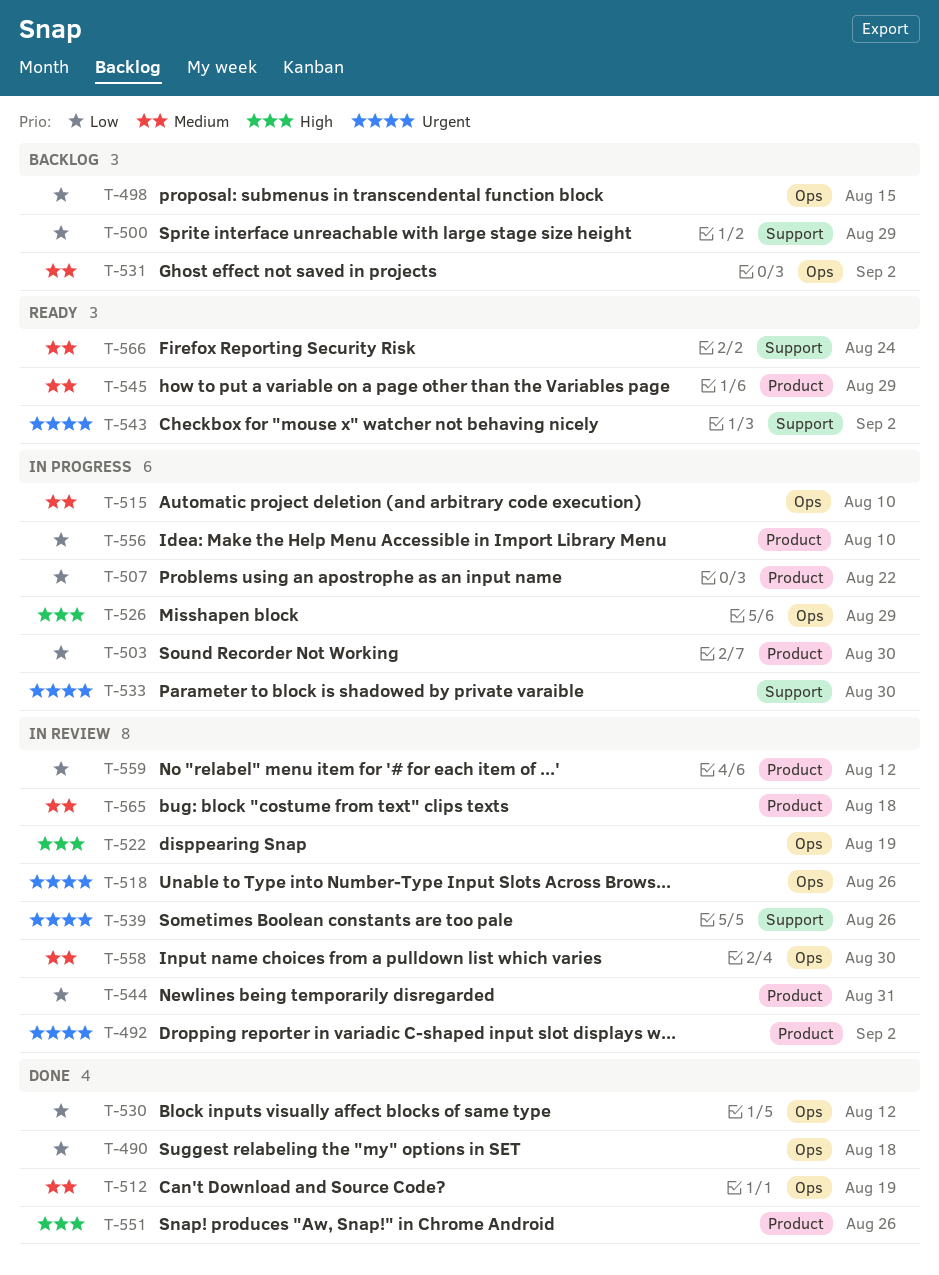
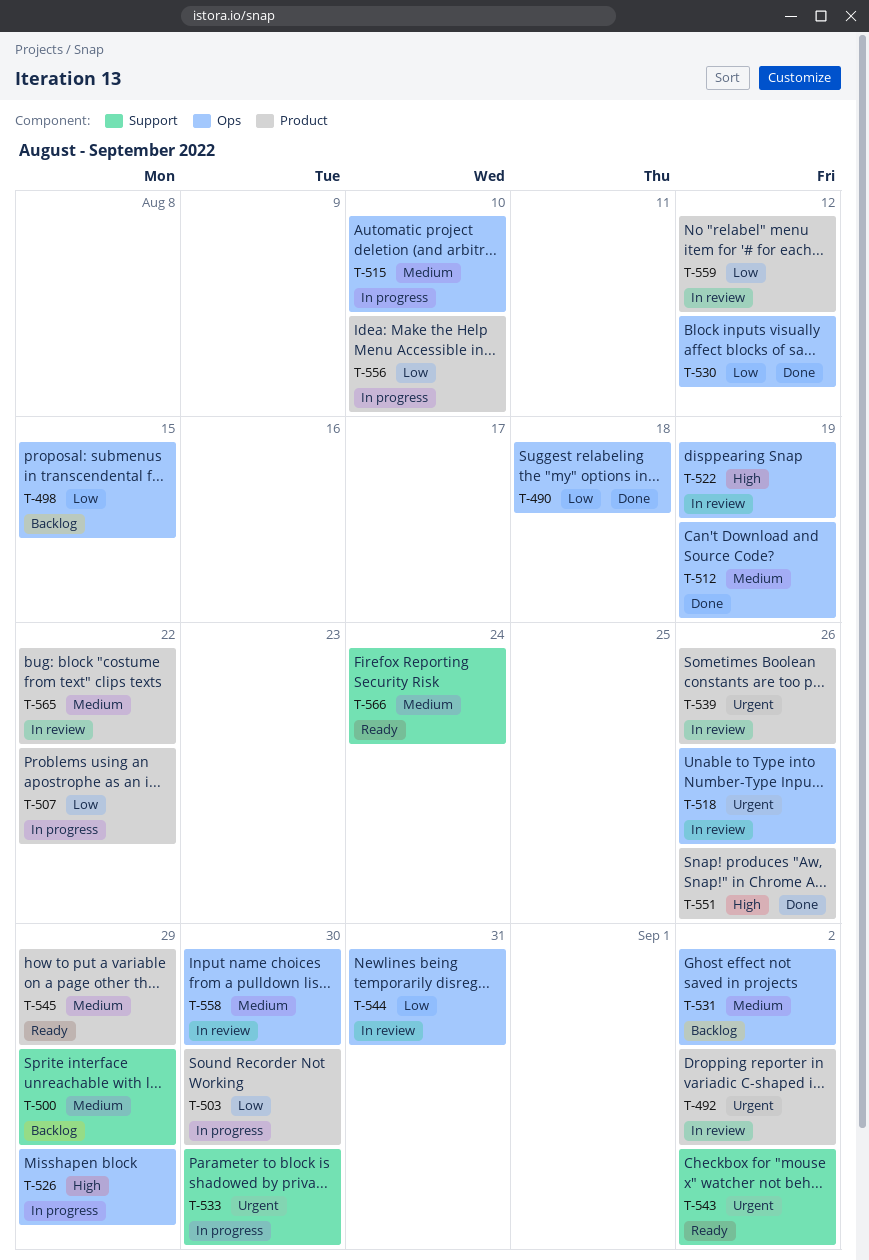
T-500, priority: Low -> Medium
T-539, label: Support -> Product
T-544, label: Product -> Ops
T-565, due: Aug 18 -> Aug 22

